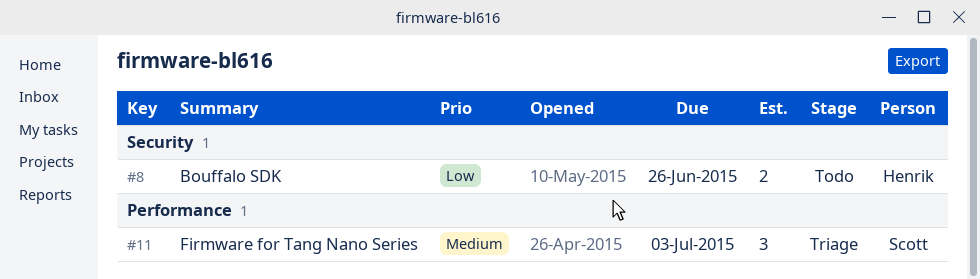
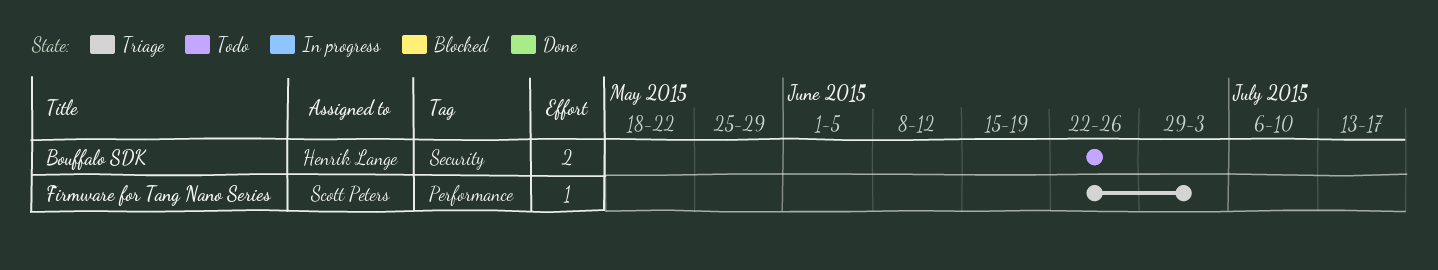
Firmware for Tang Nano Series, estimate: 3 -> 1

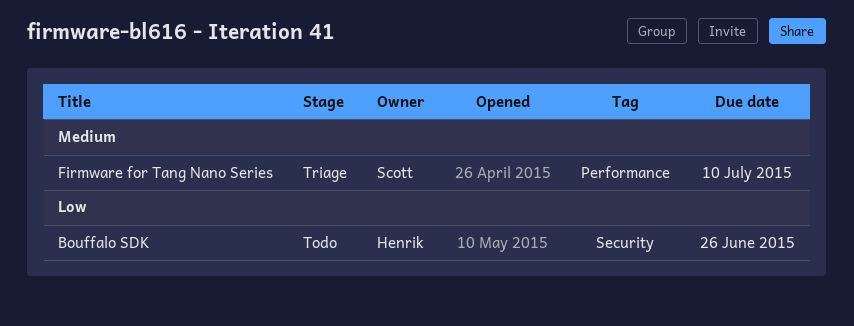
Firmware for Tang Nano Series, due: Jul 3 -> Jul 10

